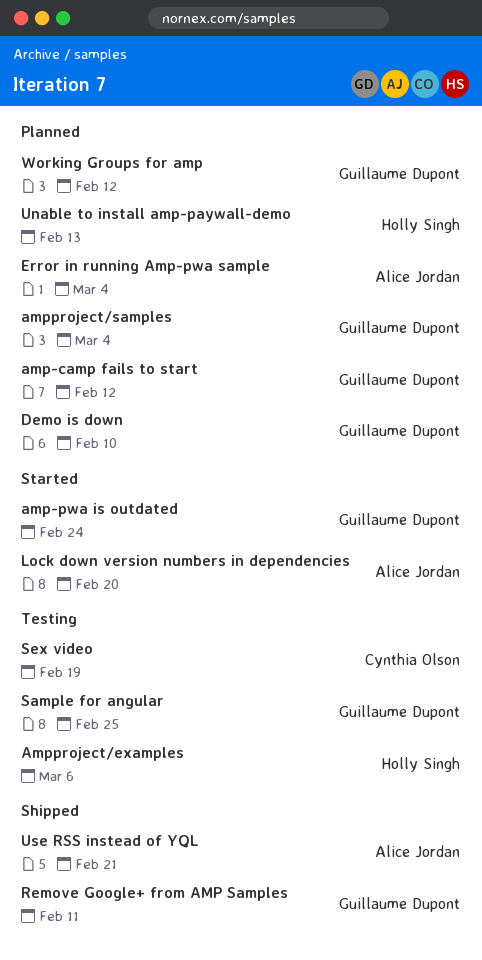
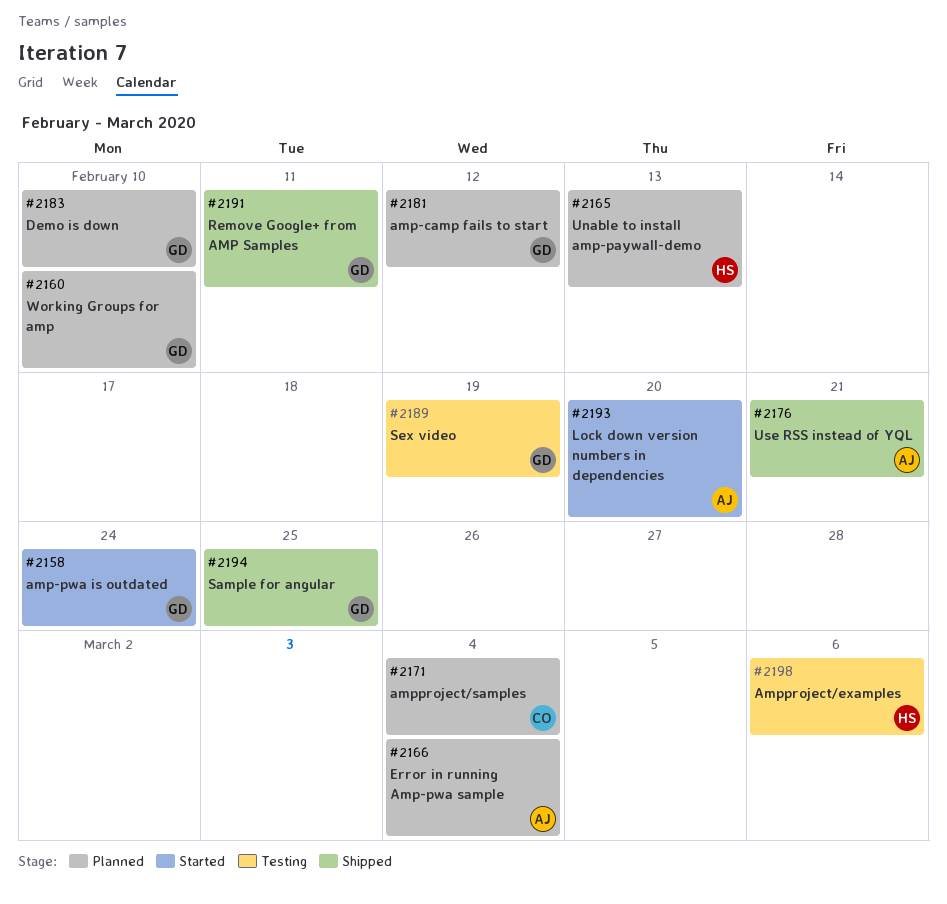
ampproject/samples, owner: Guillaume Dupont -> Cynthia Olson
Sample for angular, status: Testing -> Shipped
Sex video, owner: Cynthia Olson -> Guillaume Dupont
Working Groups for amp, due: Feb 12 -> Feb 10

